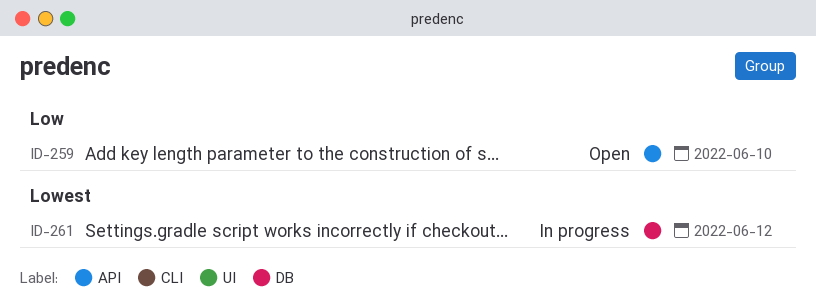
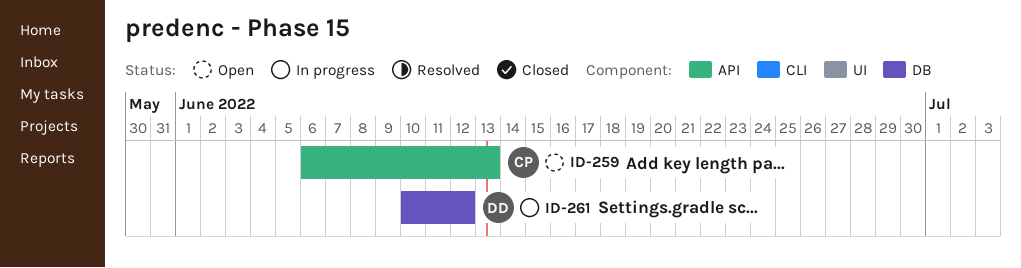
ID-259, due: Jun 10 -> Jun 13

